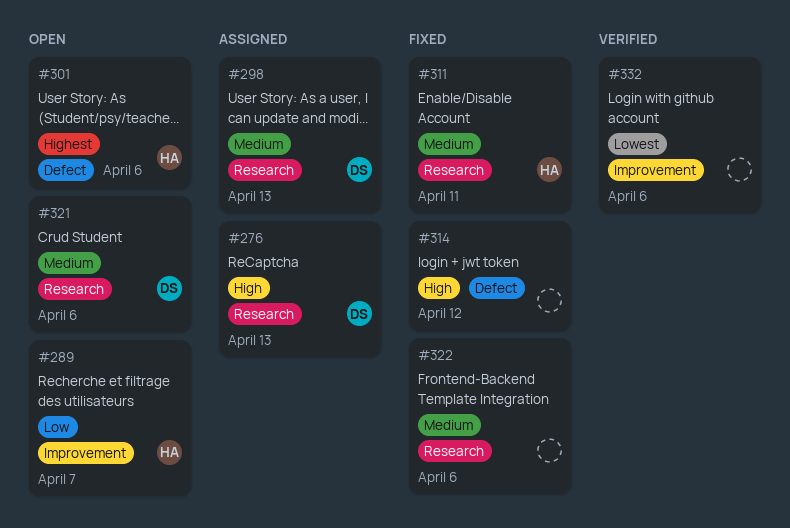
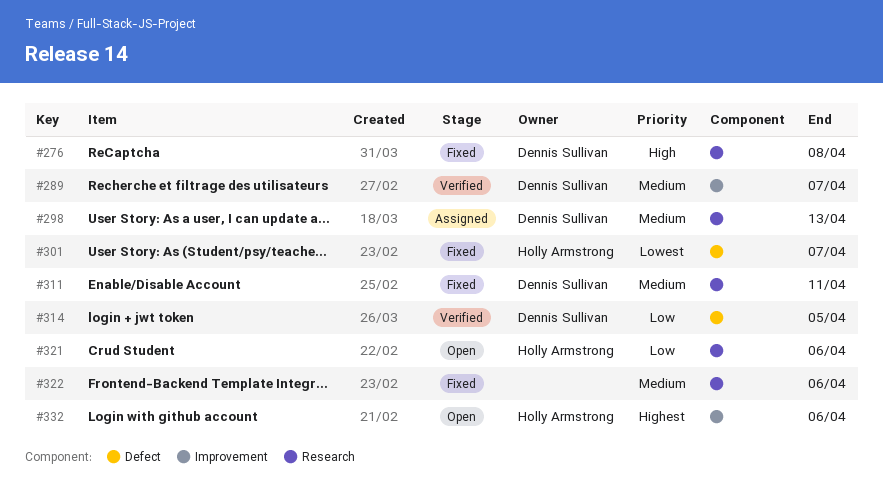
#276, status: Assigned -> Fixed
#276, due: Apr 13 -> Apr 8
#289, status: Open -> Verified
#289, owner: Holly Armstrong -> Dennis Sullivan
#289, priority: Low -> Medium
#301, status: Open -> Fixed
#301, priority: Highest -> Lowest
#301, due: Apr 6 -> Apr 7
#311, owner: Holly Armstrong -> Dennis Sullivan
#314, status: Fixed -> Verified
#314, owner: none -> Dennis Sullivan
#314, priority: High -> Low
#314, due: Apr 12 -> Apr 5
#321, owner: Dennis Sullivan -> Holly Armstrong
#321, priority: Medium -> Low
#332, status: Verified -> Open
#332, owner: none -> Holly Armstrong
#332, priority: Lowest -> Highest

